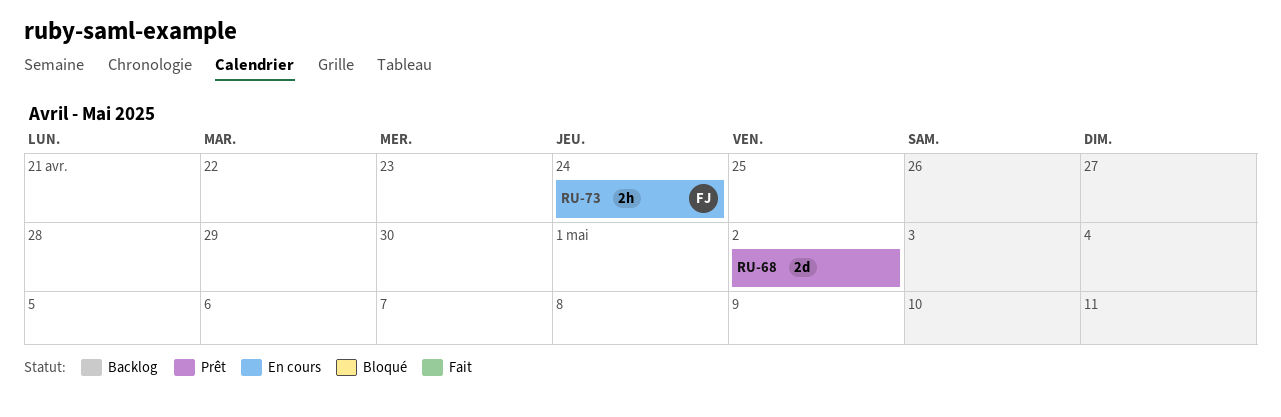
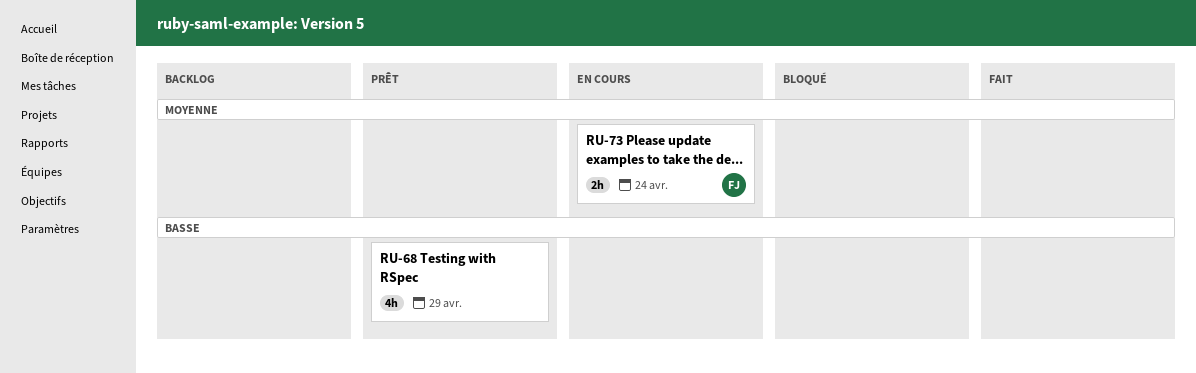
RU-68, estimate: 2d -> 4h
RU-68, due: May 2 -> Apr 29

